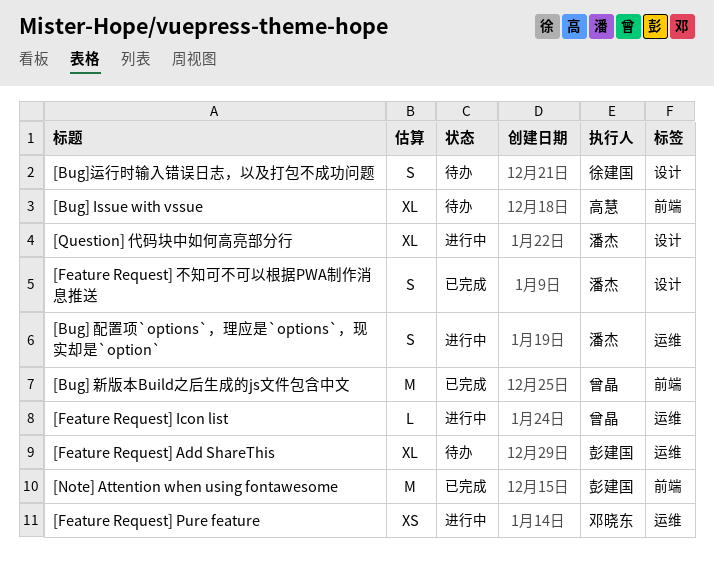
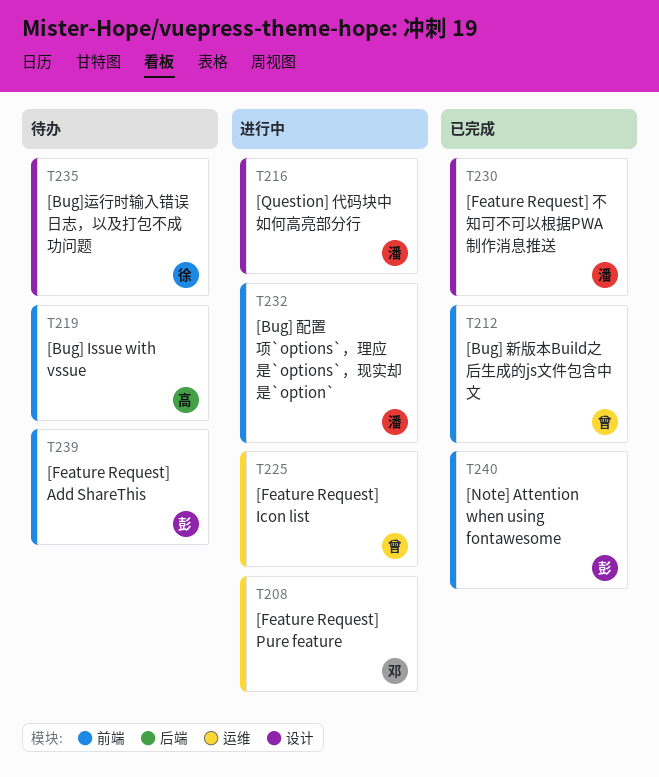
[Bug] 配置项`options`，理应是`options`，现实却是`option`, label: 运维 -> 前端
[Feature Request] Add ShareThis, label: 运维 -> 前端

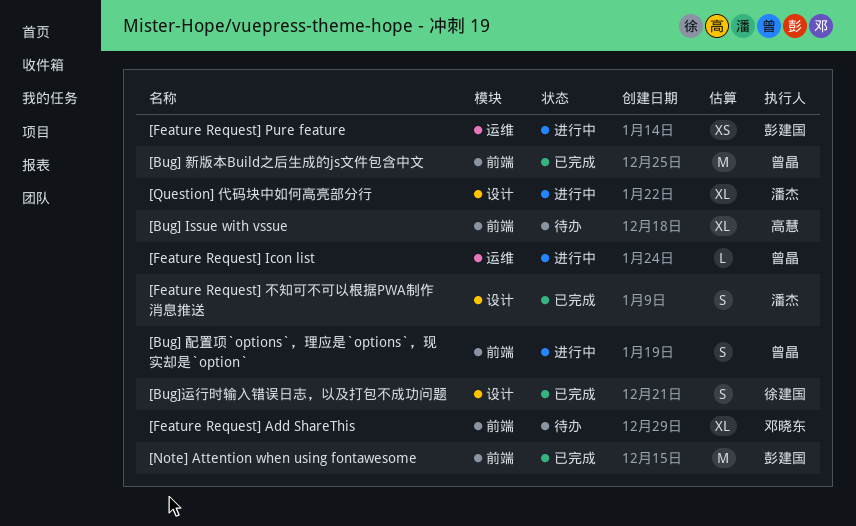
[Bug] 配置项`options`，理应是`options`，现实却是`option`, owner: 潘杰 -> 曾晶
[Bug]运行时输入错误日志，以及打包不成功问题, status: 待办 -> 已完成
[Feature Request] Add ShareThis, owner: 彭建国 -> 邓晓东
[Feature Request] Pure feature, owner: 邓晓东 -> 彭建国

